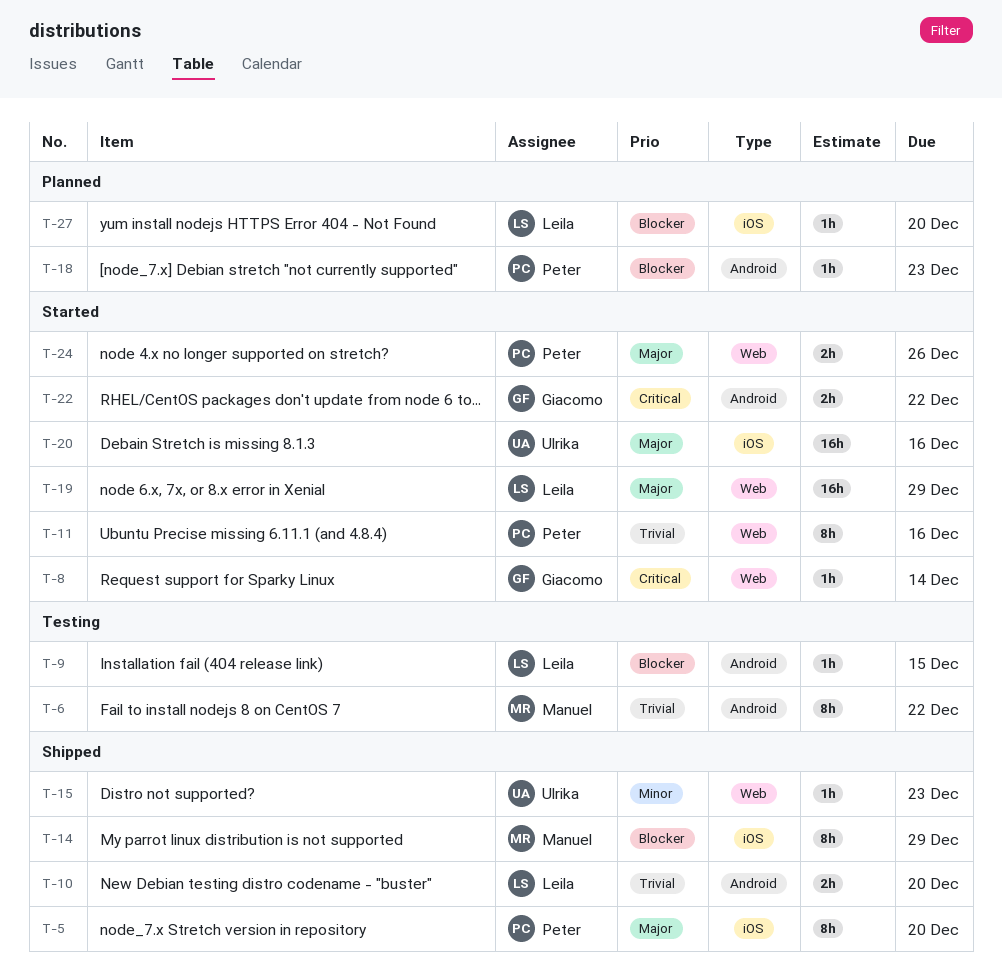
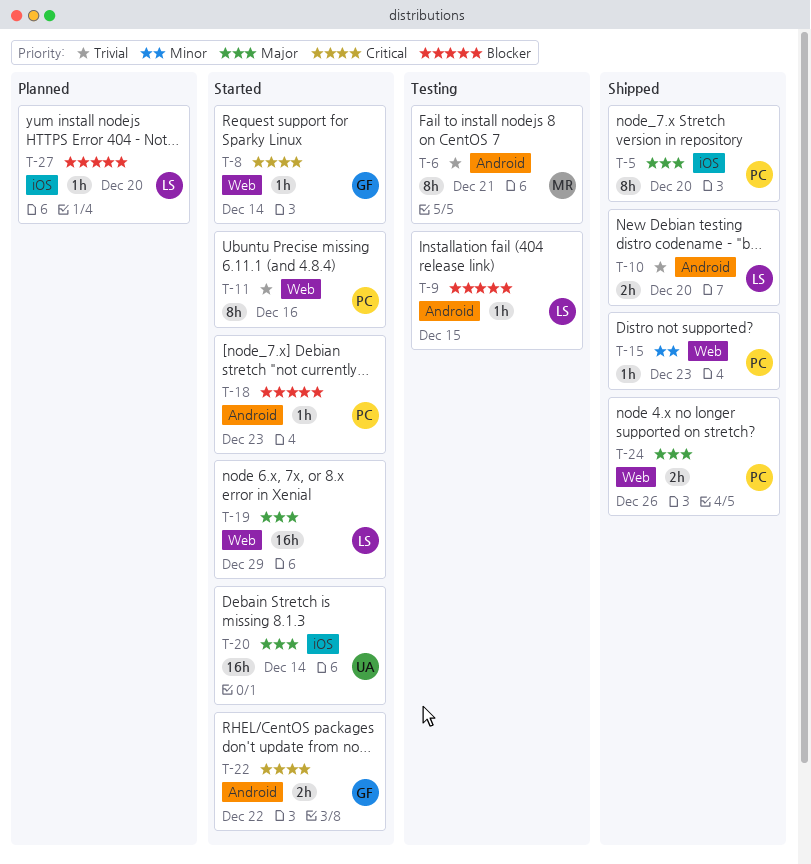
T-6, due: Dec 22 -> Dec 21
T-14: present -> none
T-15, owner: Ulrika -> Peter
T-18, status: Planned -> Started
T-20, due: Dec 16 -> Dec 14
T-24, status: Started -> Shipped

